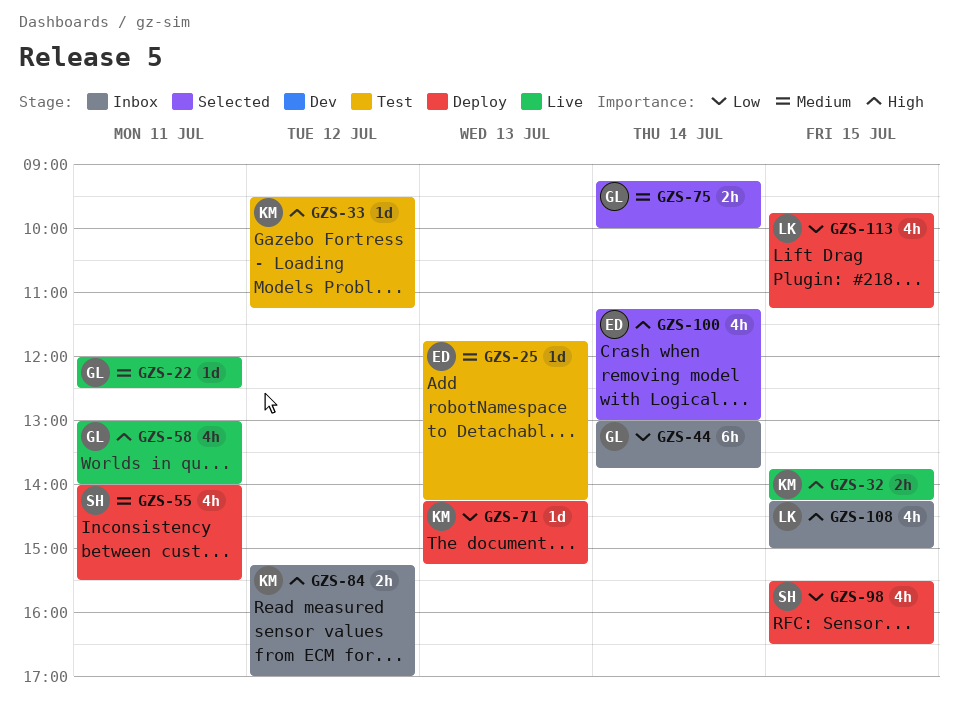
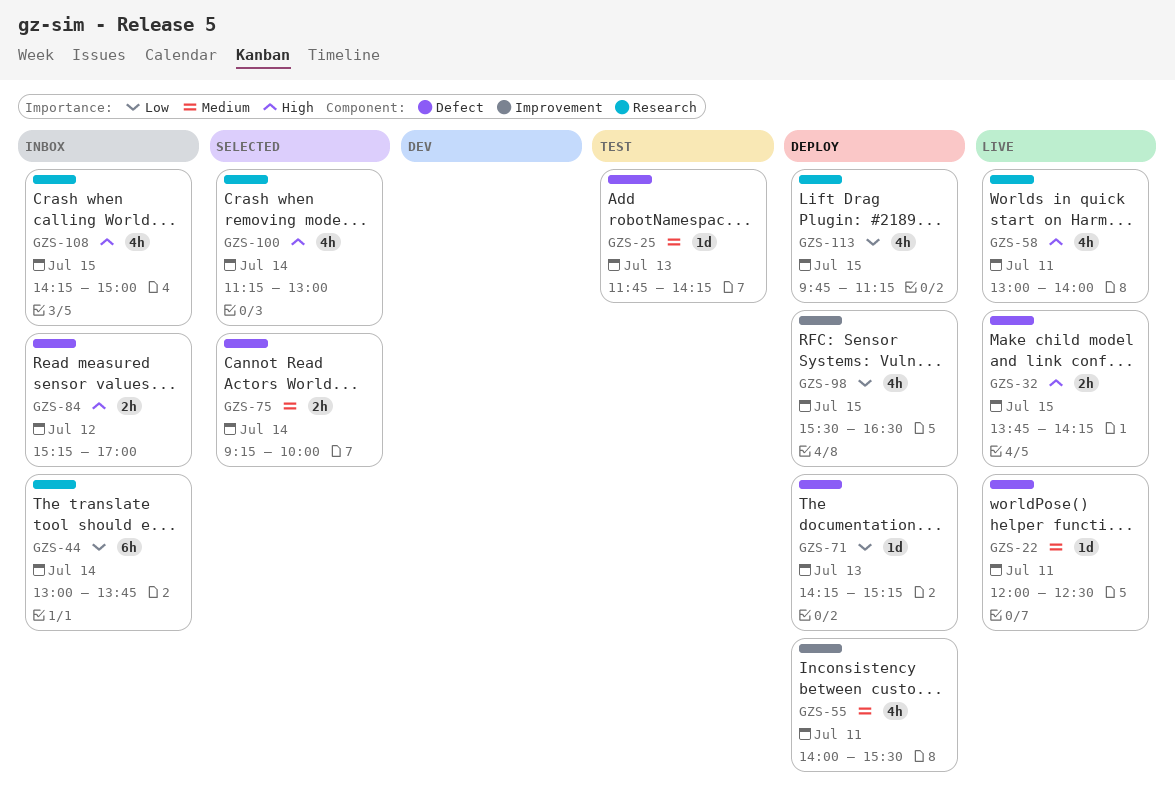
GZS-33: present -> none

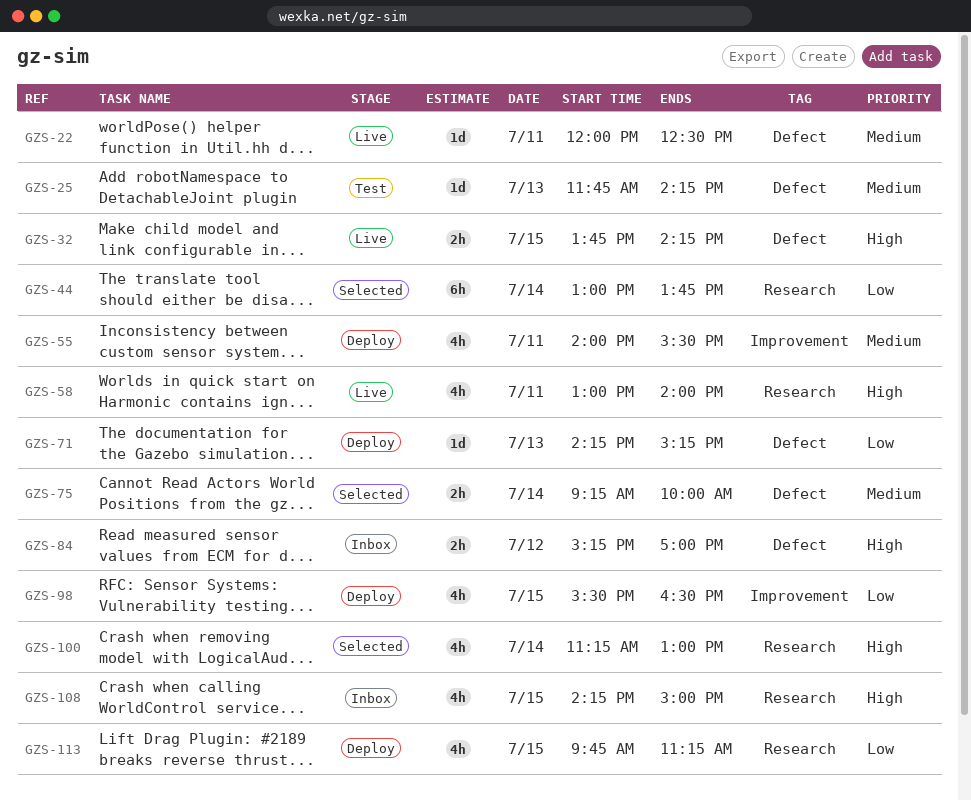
GZS-44, status: Inbox -> Selected

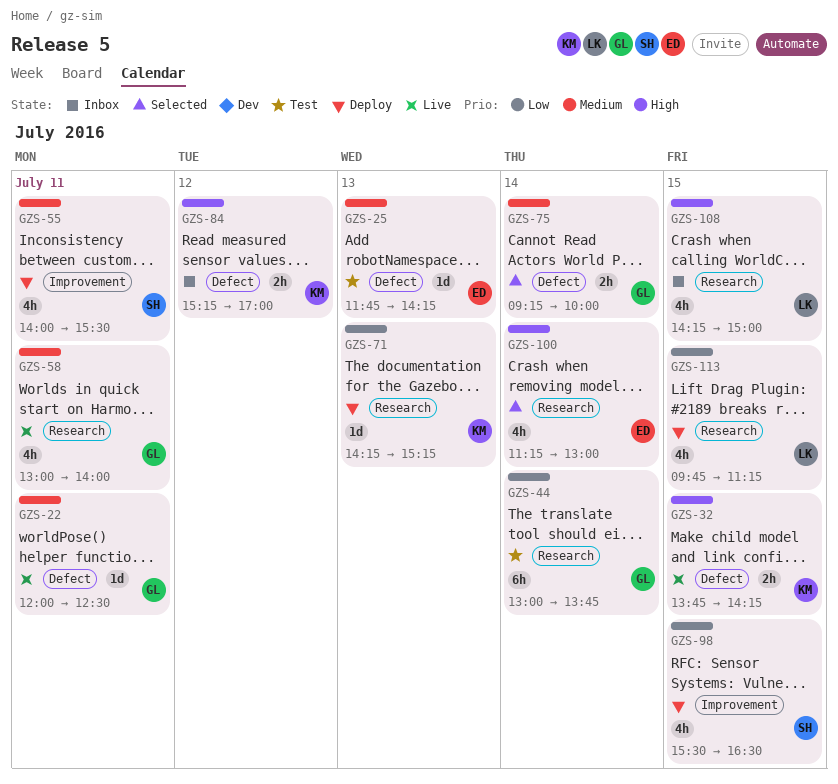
GZS-44, status: Selected -> Test
GZS-58, priority: High -> Medium
GZS-71, label: Defect -> Research

